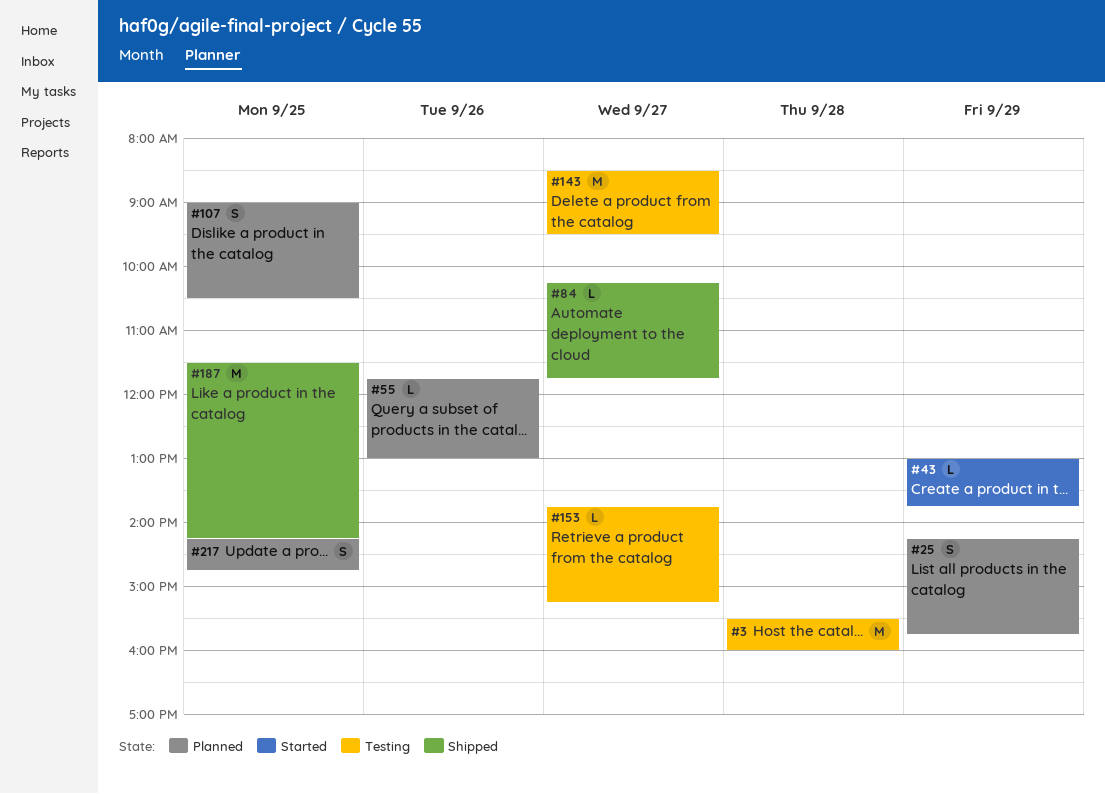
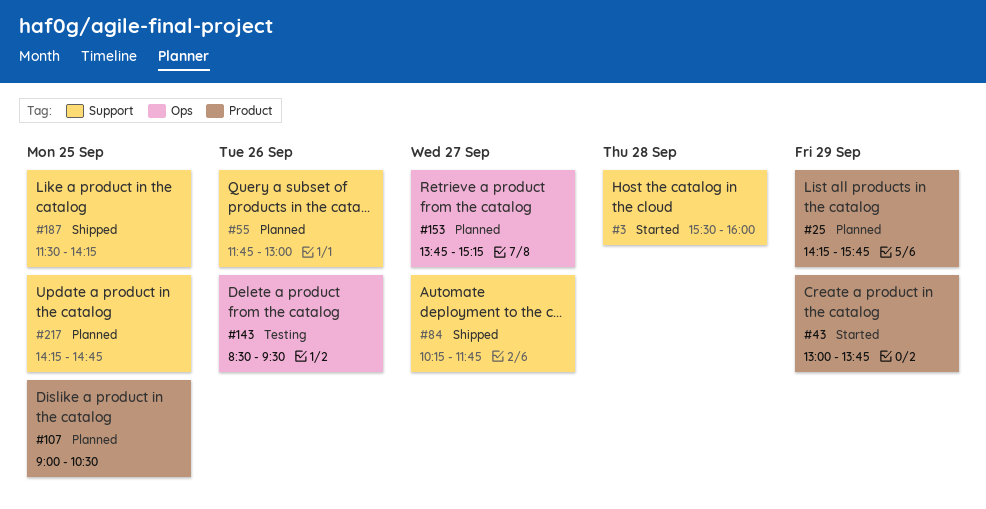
#3, status: Testing -> Started
#143, day: Sep 27 -> Sep 26
#153, status: Testing -> Planned

